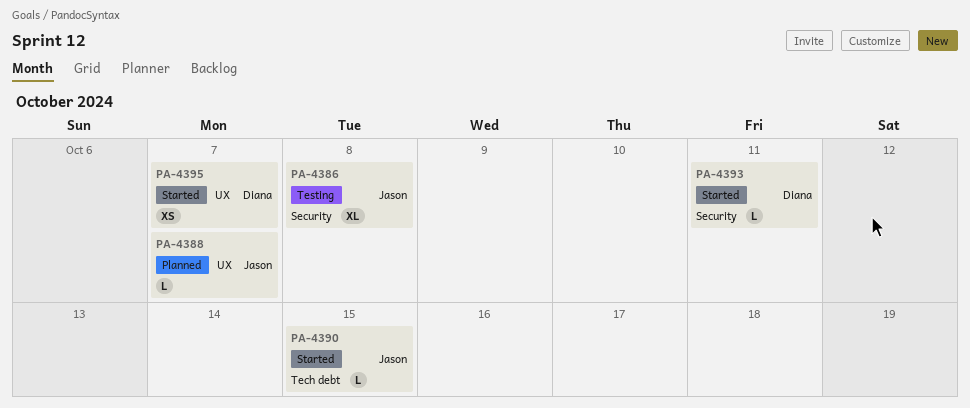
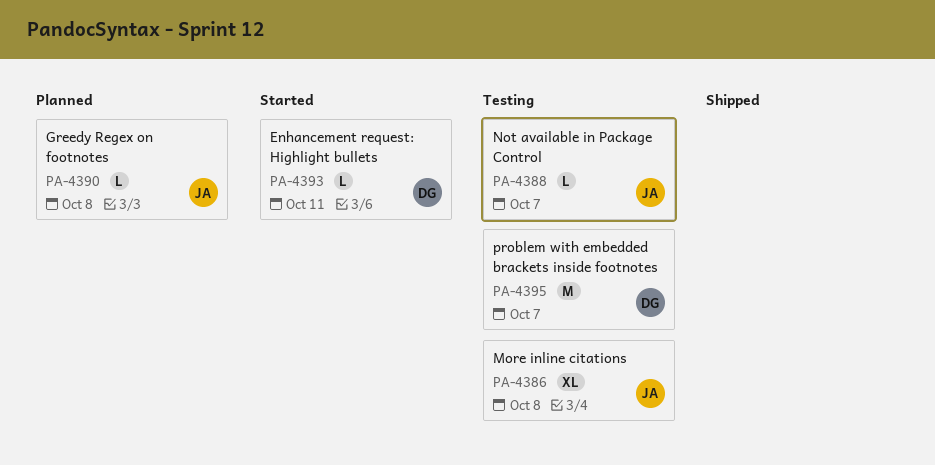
PA-4388, status: Planned -> Testing
PA-4390, status: Started -> Planned
PA-4390, due: Oct 15 -> Oct 8
PA-4395, status: Started -> Testing
PA-4395, estimate: XS -> M

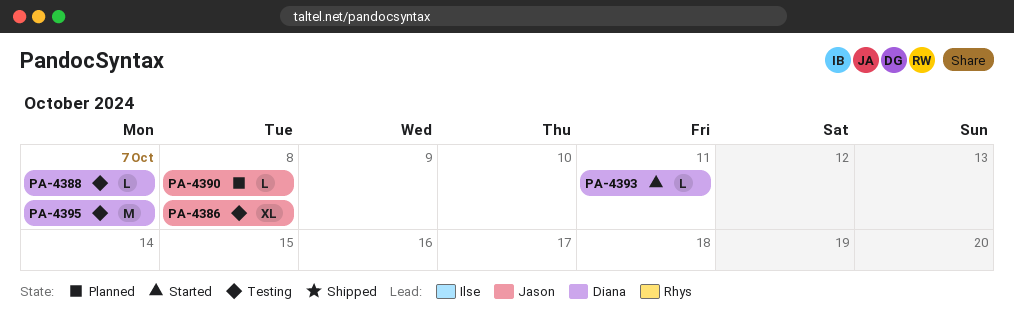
PA-4388, owner: Jason -> Diana

